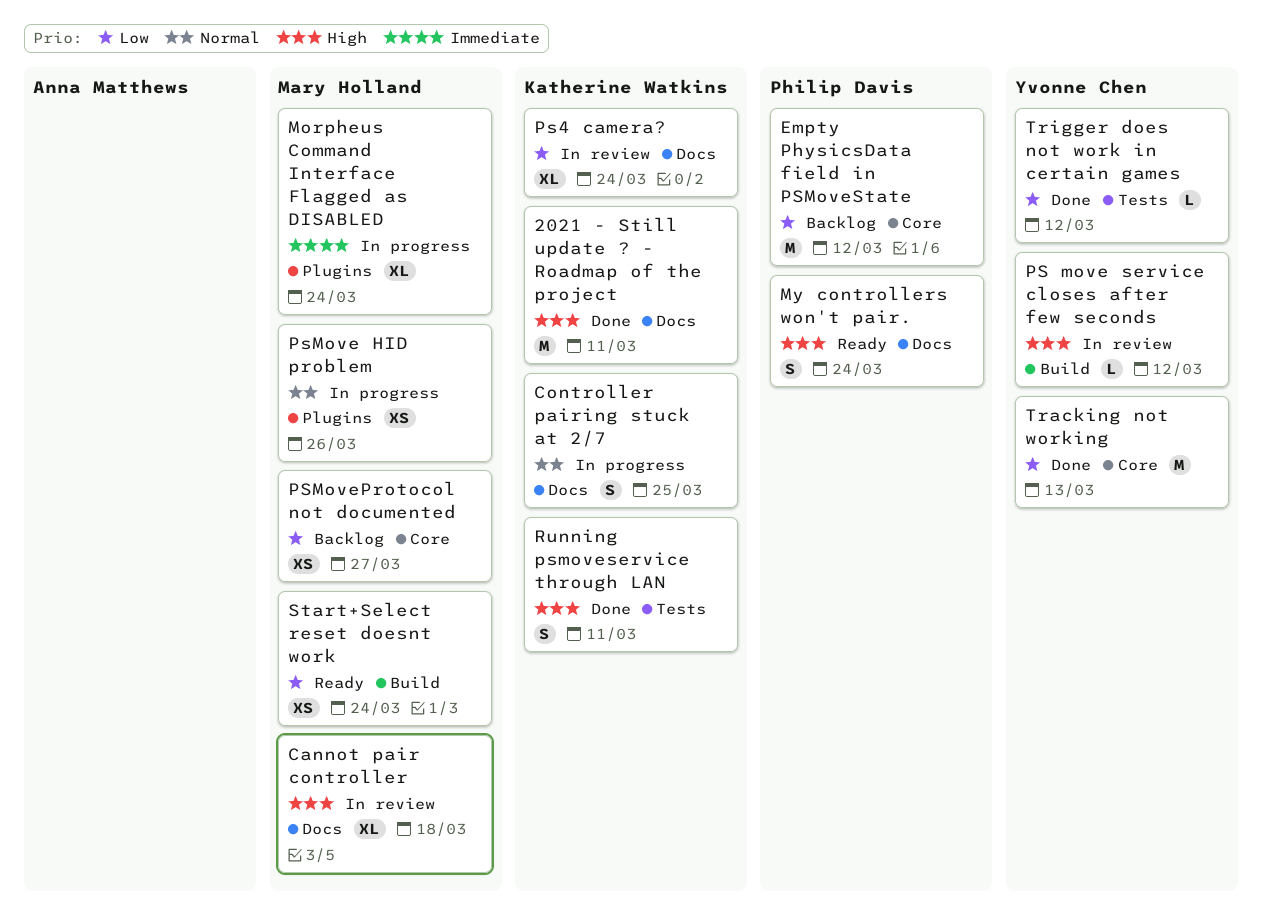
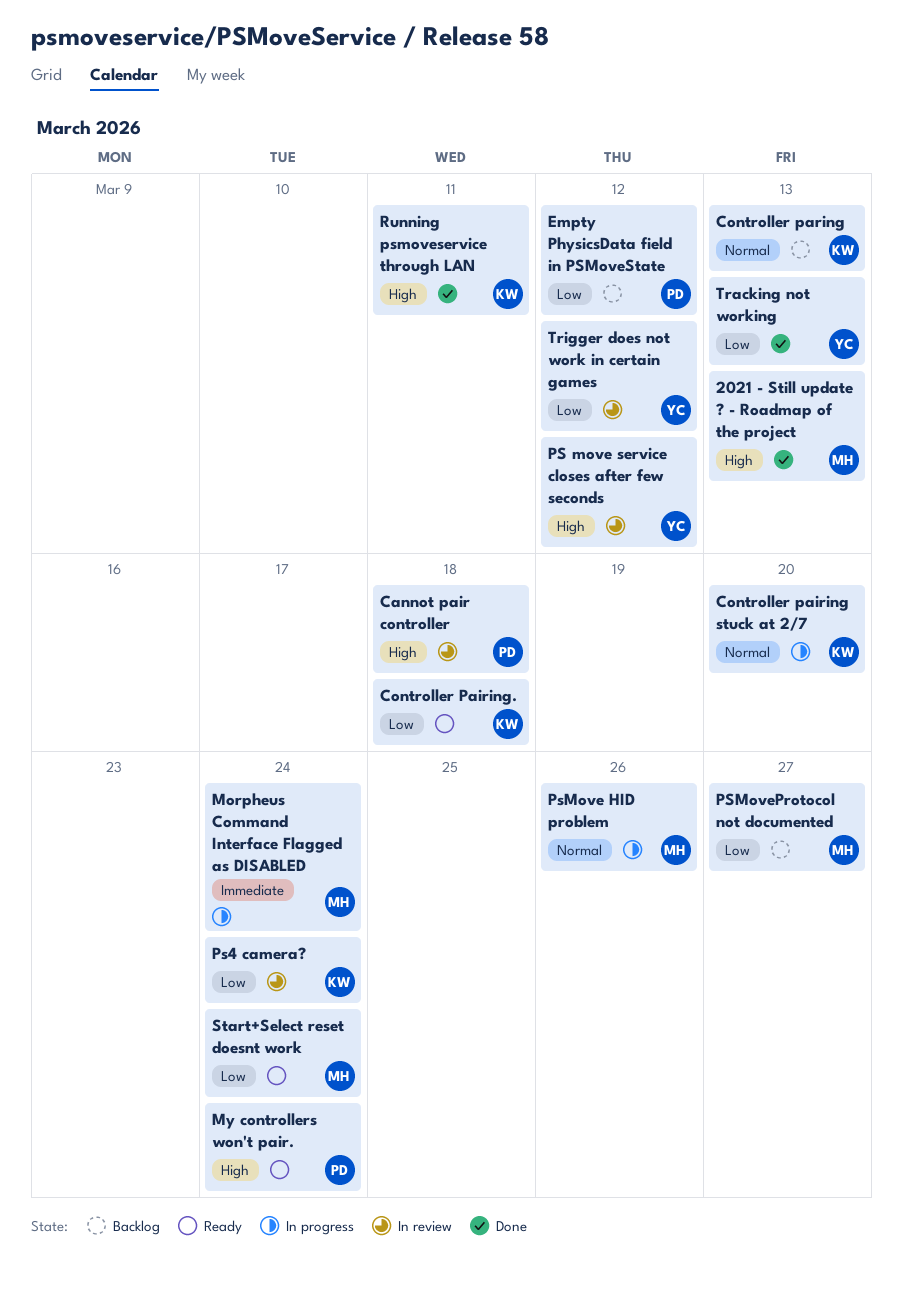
2021 - Still update ? - Roadmap of the project, owner: Katherine Watkins -> Mary Holland
2021 - Still update ? - Roadmap of the project, due: Mar 11 -> Mar 13
Cannot pair controller, owner: Mary Holland -> Philip Davis
Controller pairing stuck at 2/7, due: Mar 25 -> Mar 20
Controller Pairing.: none -> present
Controller paring: none -> present
Trigger does not work in certain games, status: Done -> In review

